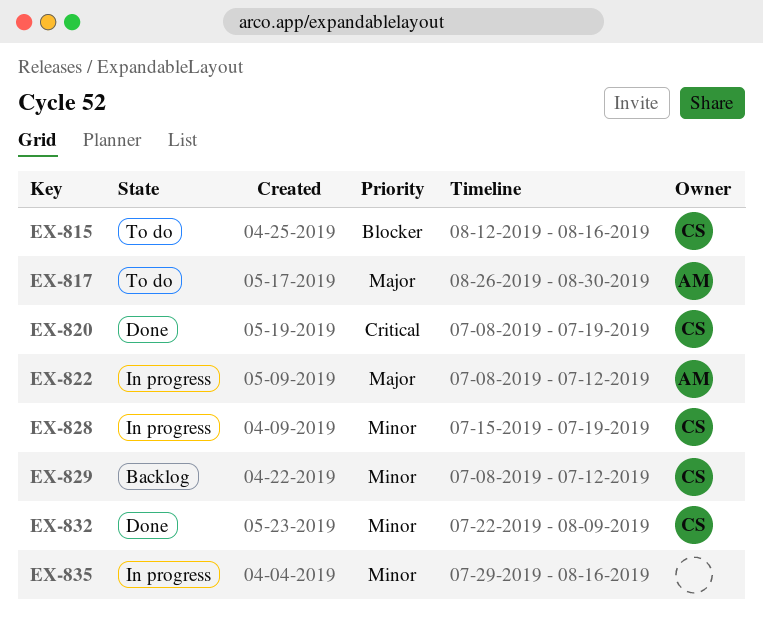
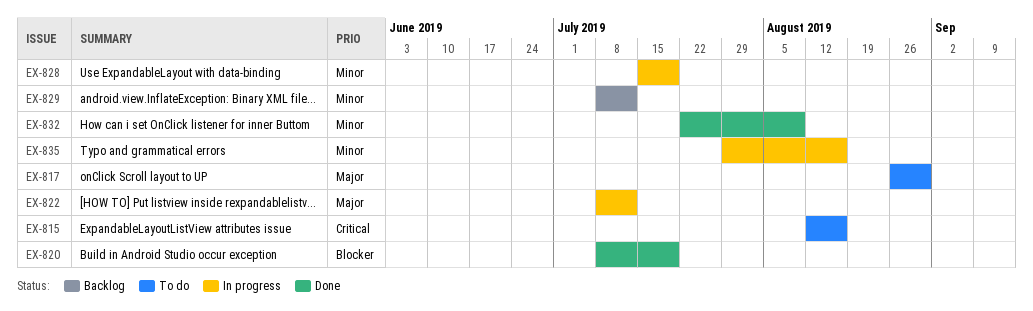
EX-815, priority: Blocker -> Critical
EX-820, priority: Critical -> Blocker

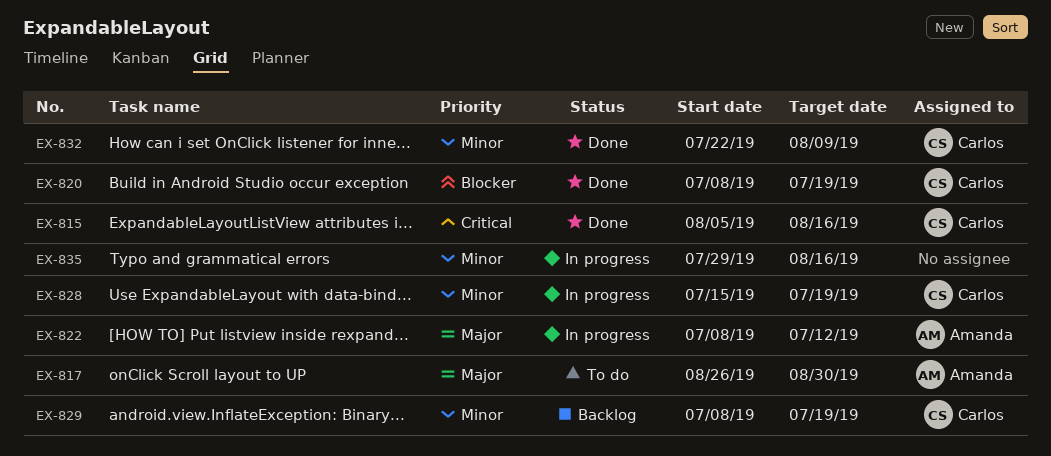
EX-815, status: To do -> Done
EX-815, start: Aug 12 -> Aug 5
EX-829, due: Jul 12 -> Jul 19

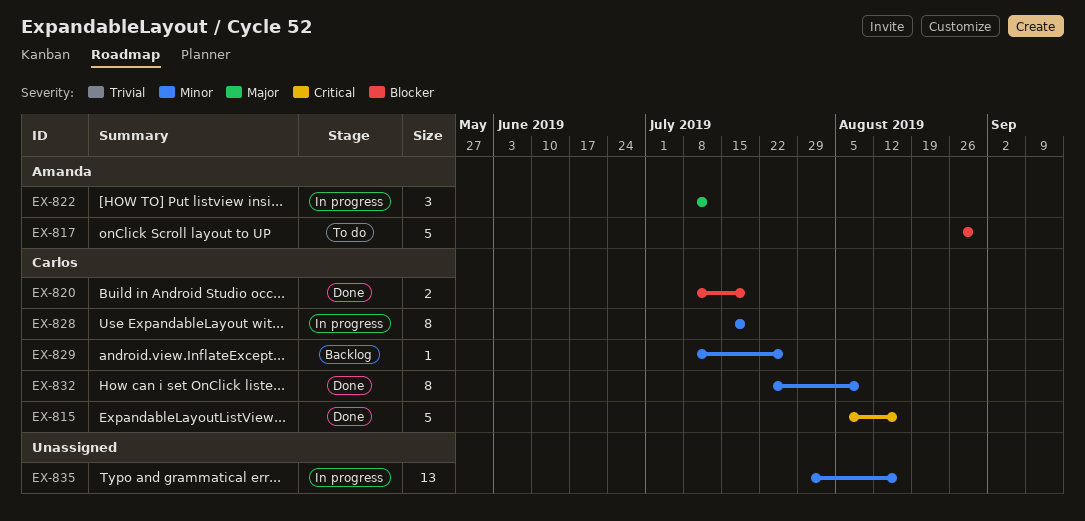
EX-817, priority: Major -> Blocker
EX-829, due: Jul 19 -> Jul 26

